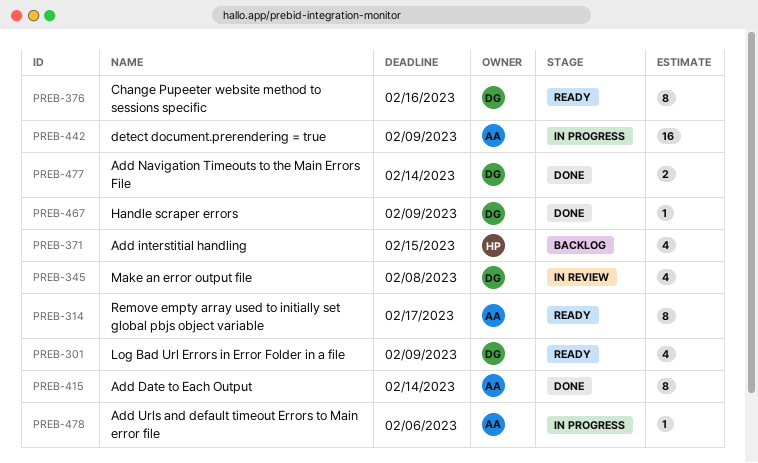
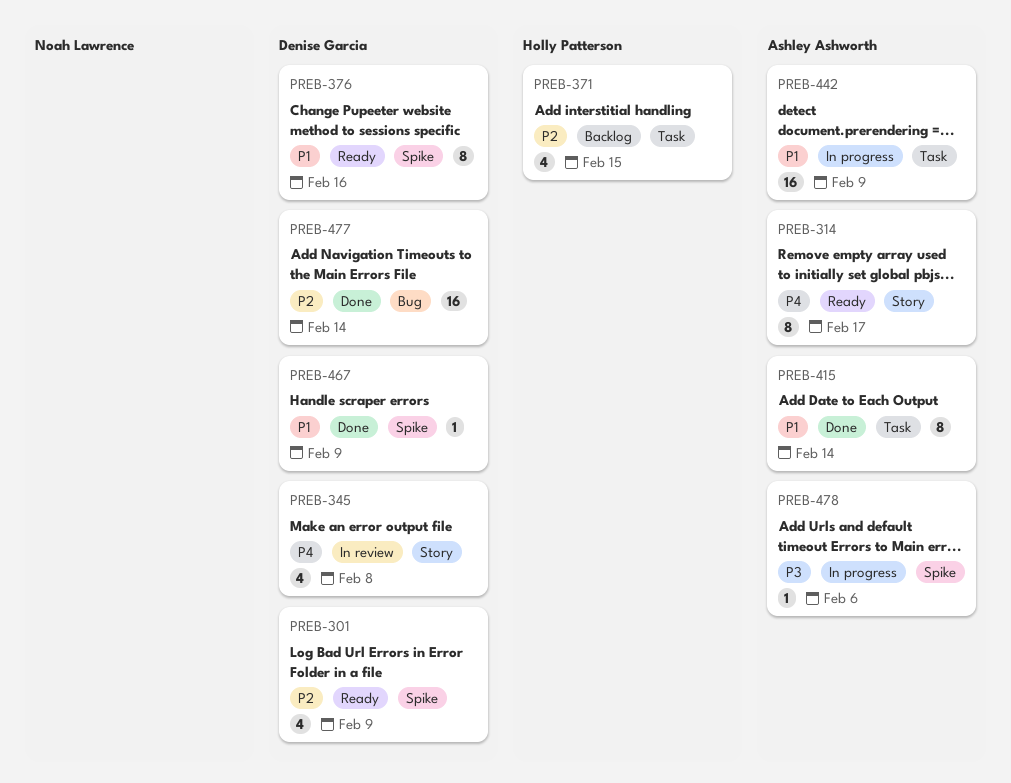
PREB-477, estimate: 2 -> 16

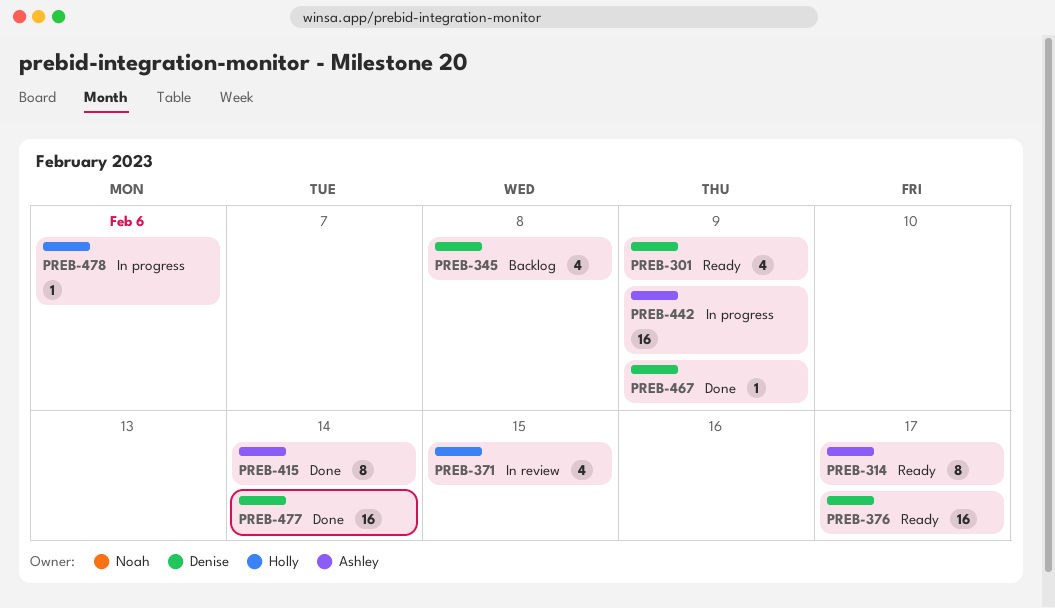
PREB-345, status: In review -> Backlog
PREB-371, status: Backlog -> In review
PREB-376, estimate: 8 -> 16
PREB-376, due: Feb 16 -> Feb 17
PREB-478, owner: Ashley Ashworth -> Holly Patterson

